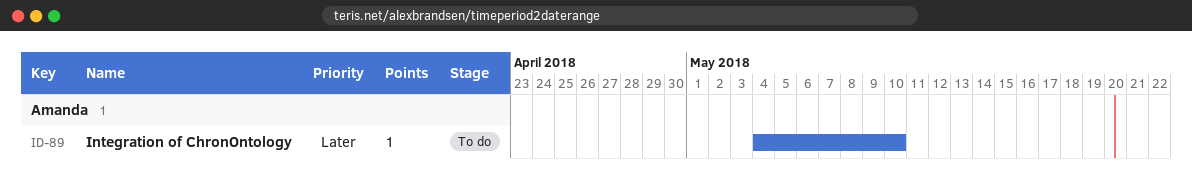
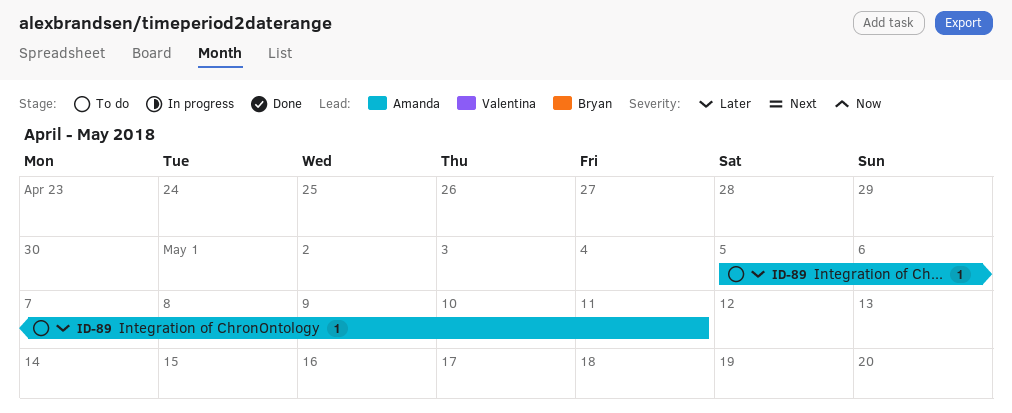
ID-89, start: May 4 -> May 5
ID-89, due: May 10 -> May 11

